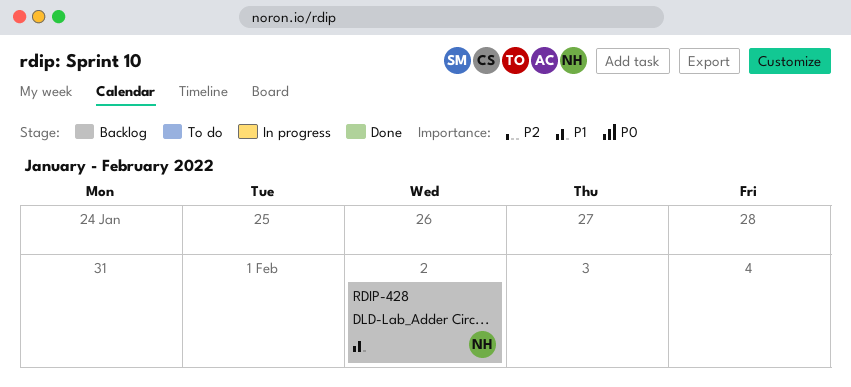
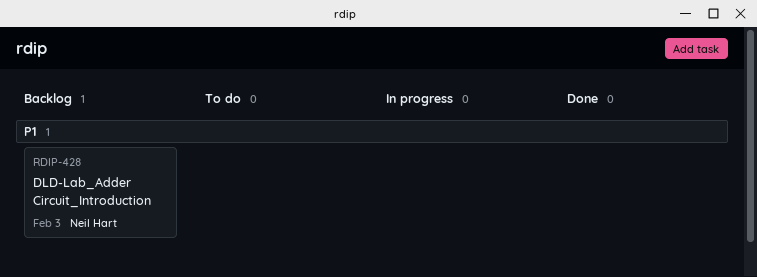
RDIP-428, due: Feb 2 -> Feb 3

